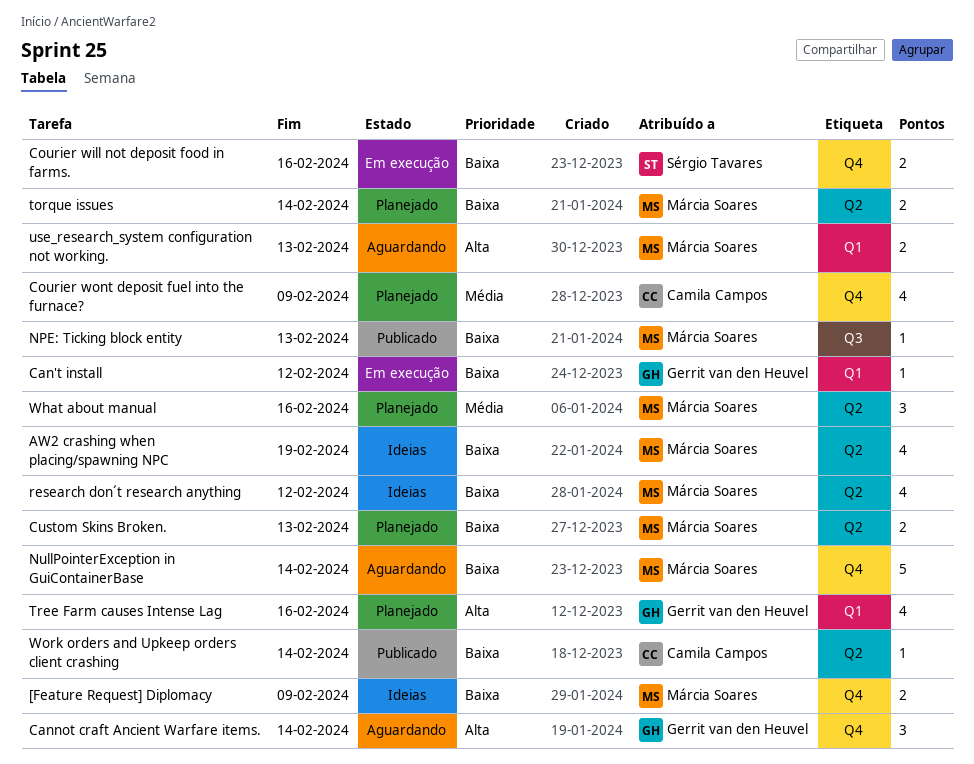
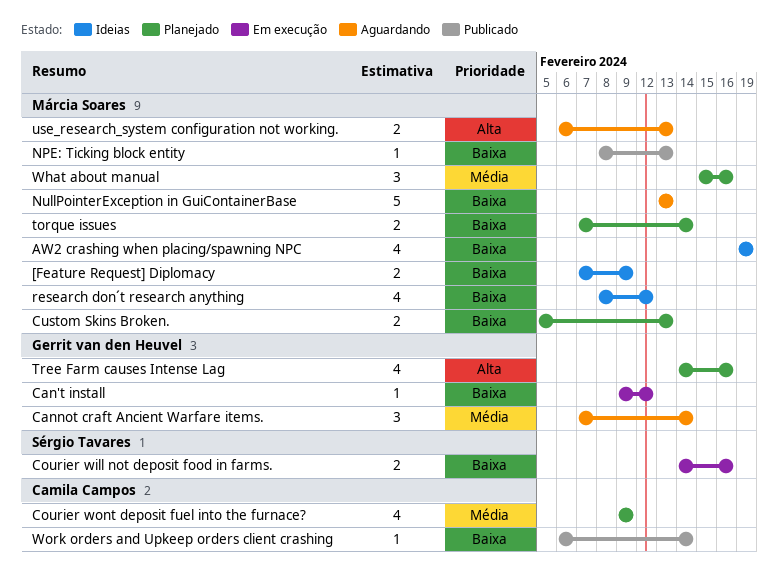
Cannot craft Ancient Warfare items., priority: Alta -> Média
NullPointerException in GuiContainerBase, due: Feb 14 -> Feb 13

